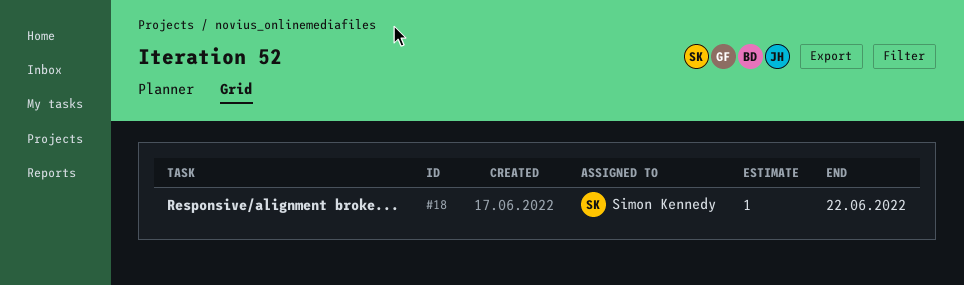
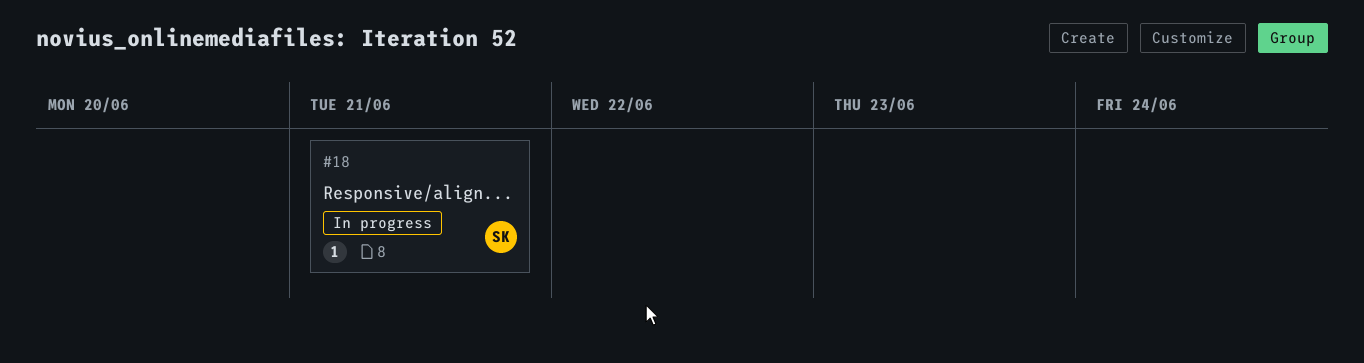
#18, due: Jun 22 -> Jun 21

